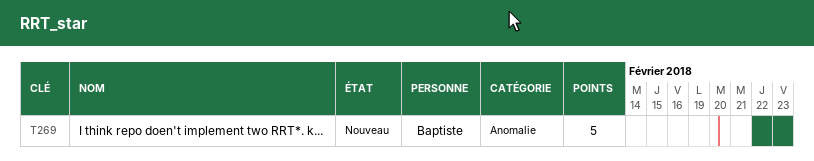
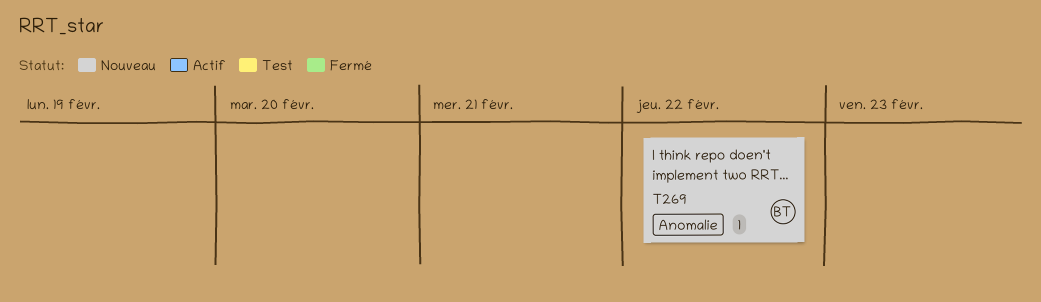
T269, estimate: 5 -> 1
T269, due: Feb 23 -> Feb 22

